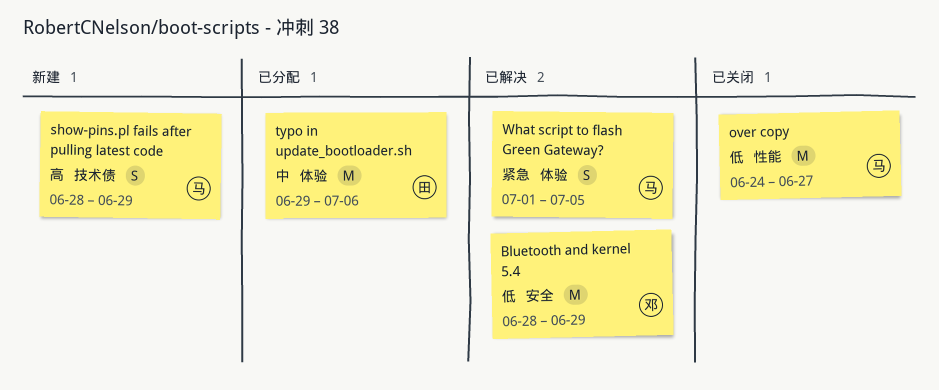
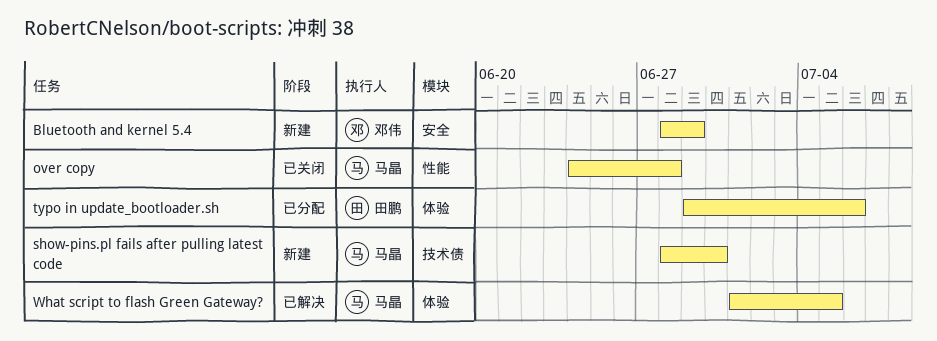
Bluetooth and kernel 5.4, status: 已解决 -> 新建
over copy, due: Jun 27 -> Jun 28
show-pins.pl fails after pulling latest code, due: Jun 29 -> Jun 30

